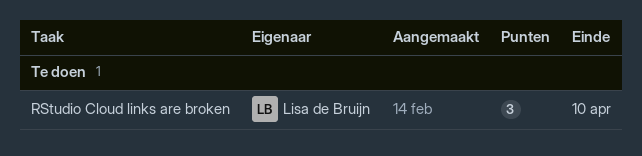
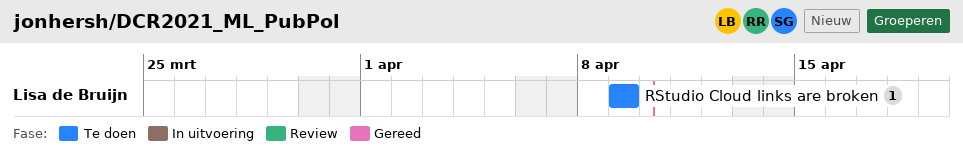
RStudio Cloud links are broken, estimate: 3 -> 1
RStudio Cloud links are broken, due: Apr 10 -> Apr 9

